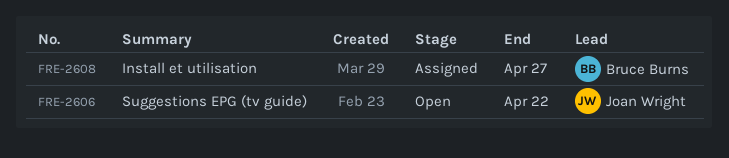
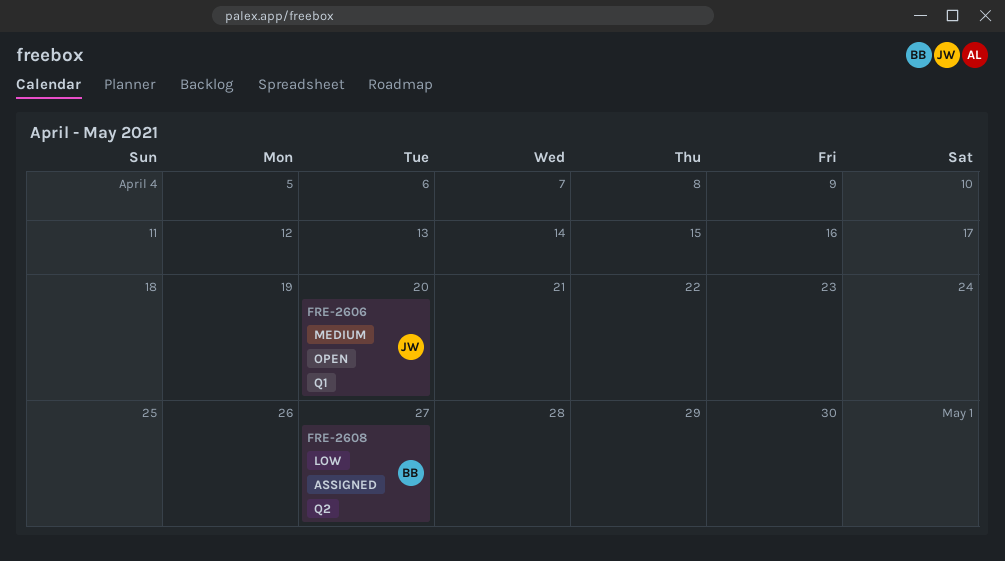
FRE-2606, due: Apr 22 -> Apr 20

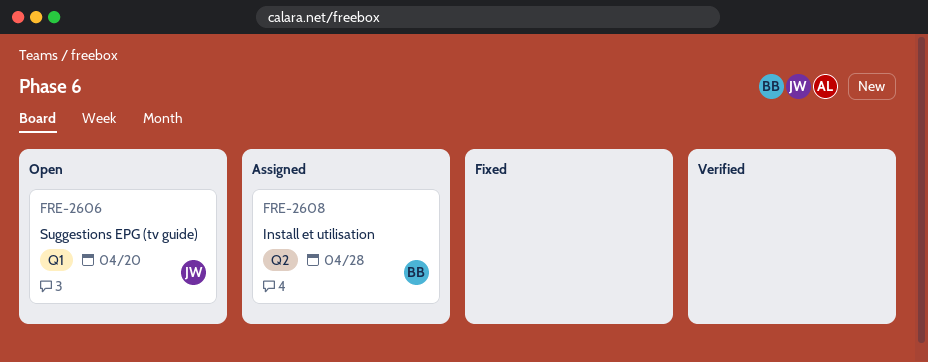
FRE-2608, due: Apr 27 -> Apr 28

